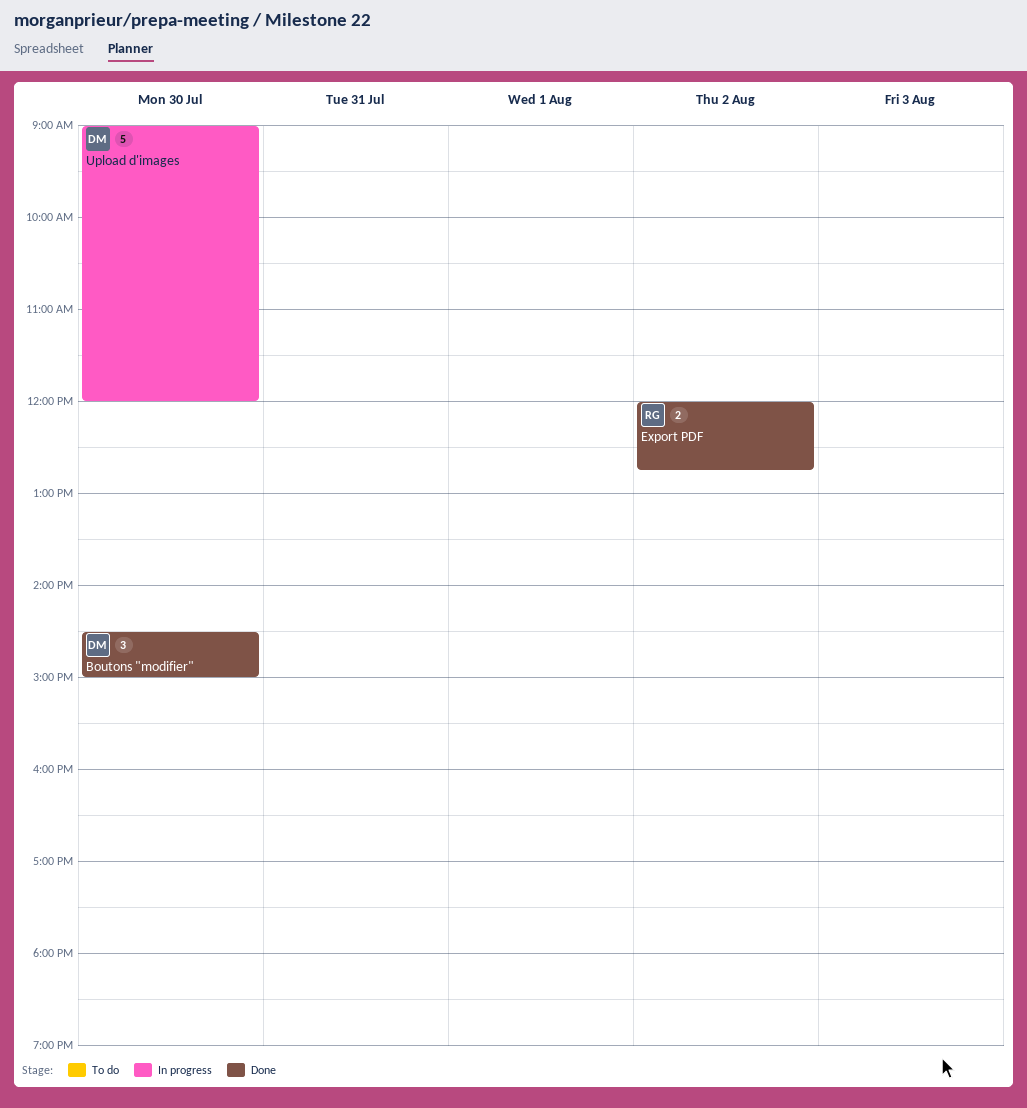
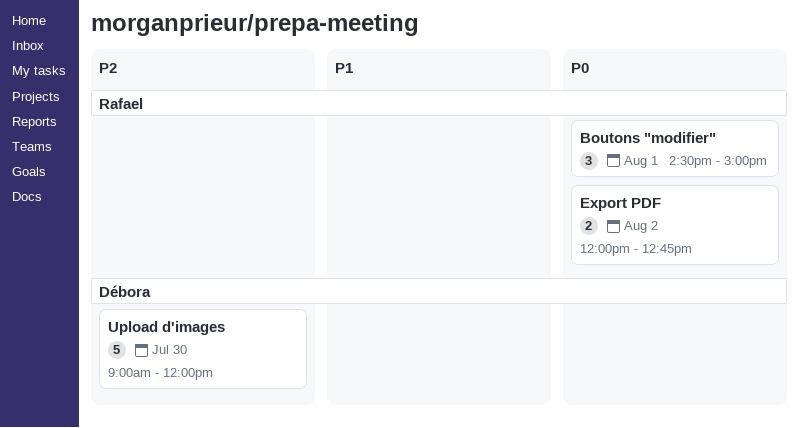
Boutons "modifier", owner: Débora -> Rafael
Boutons "modifier", day: Jul 30 -> Aug 1

